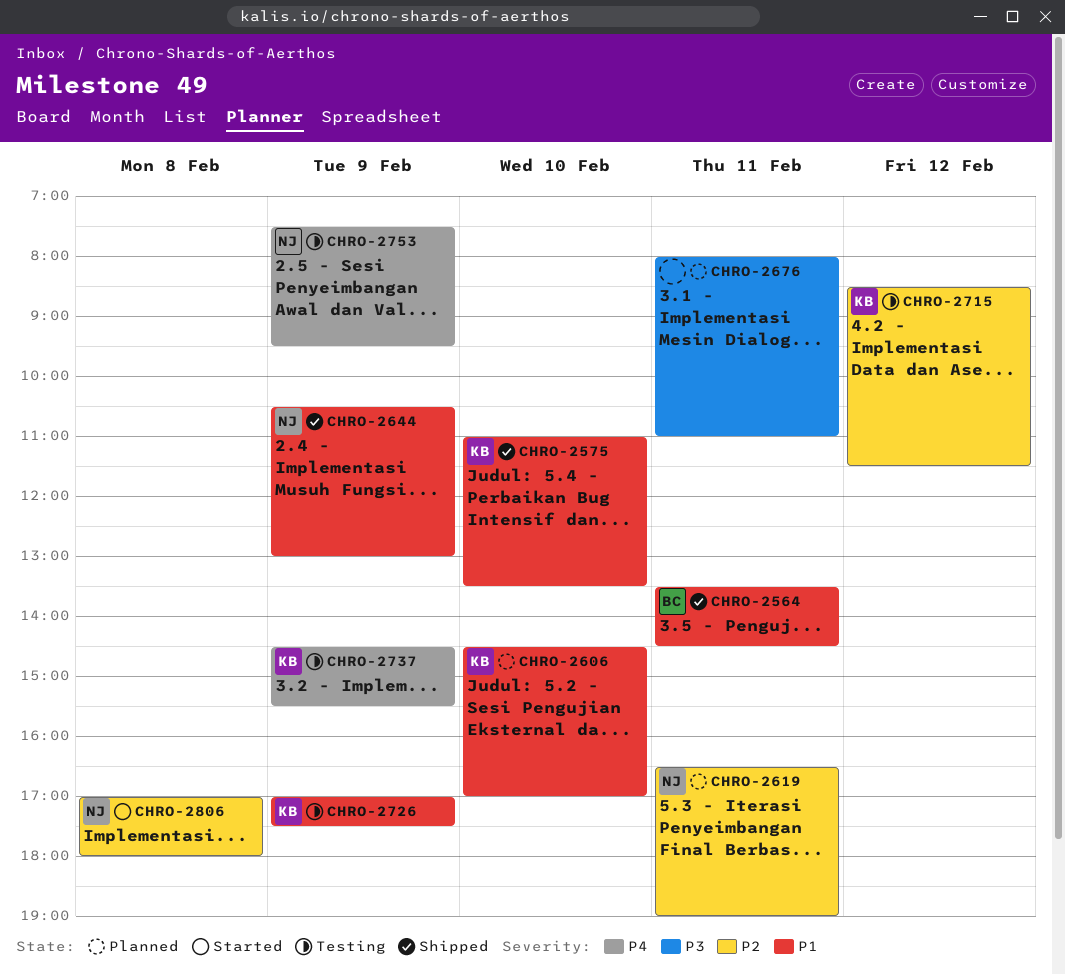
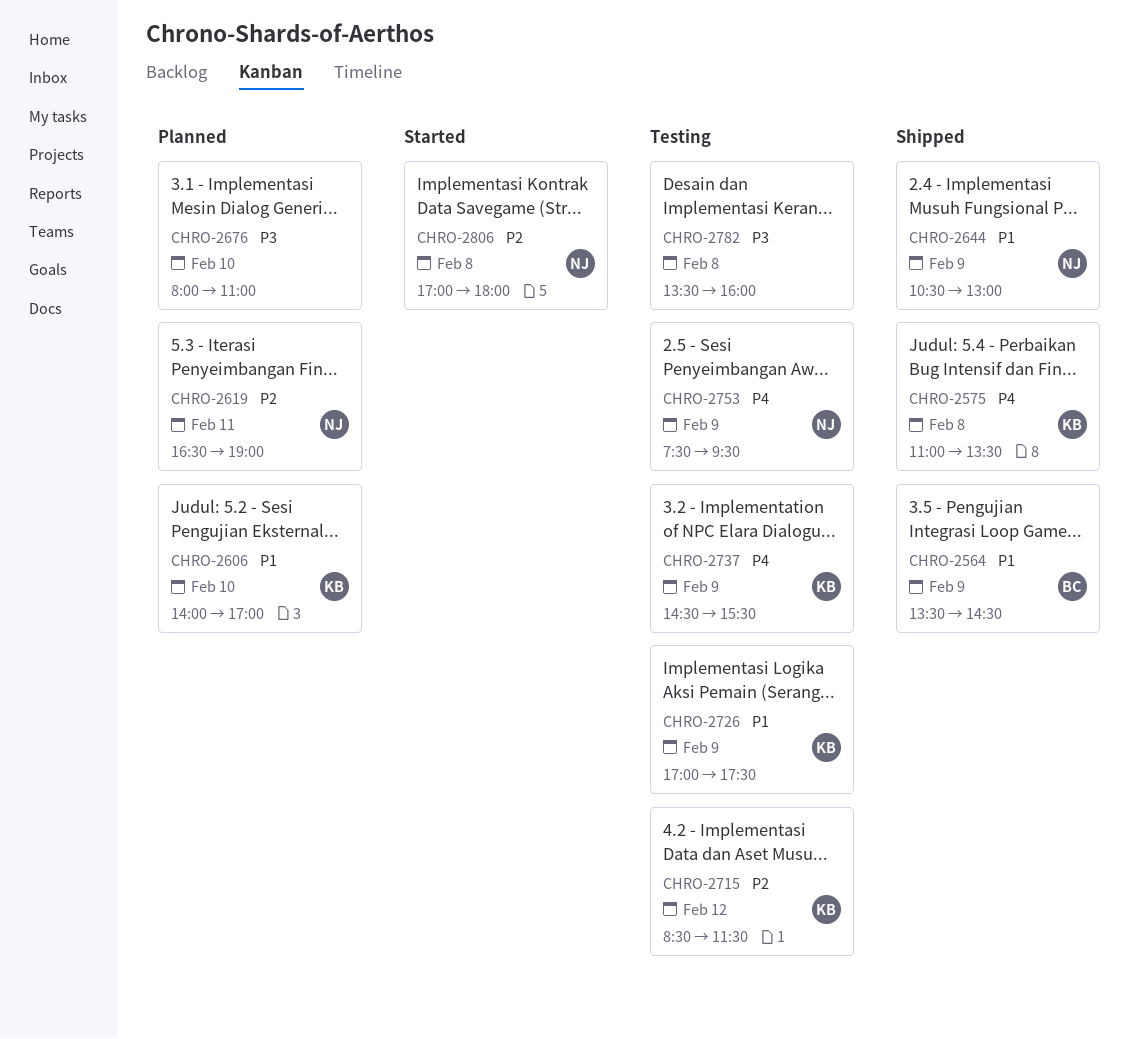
CHRO-2564, day: Feb 11 -> Feb 9
CHRO-2575, priority: P1 -> P4
CHRO-2575, day: Feb 10 -> Feb 8
CHRO-2606, begins: 14:30 -> 14:00
CHRO-2676, day: Feb 11 -> Feb 10
CHRO-2782: none -> present

